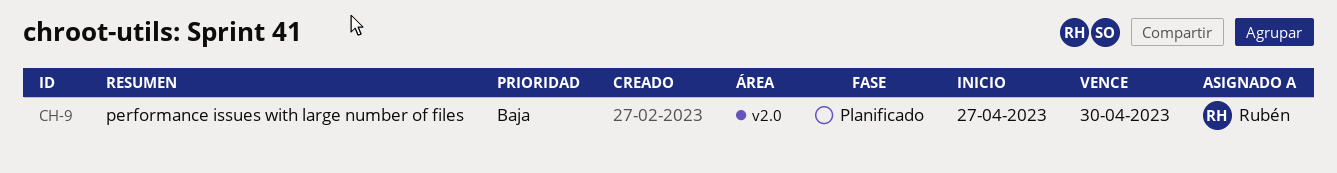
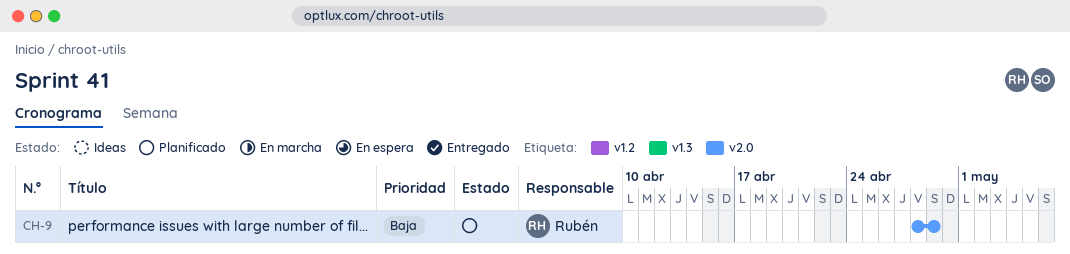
CH-9, start: Apr 27 -> Apr 28
CH-9, due: Apr 30 -> Apr 29

